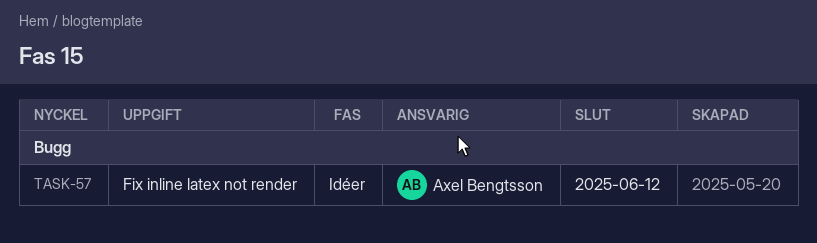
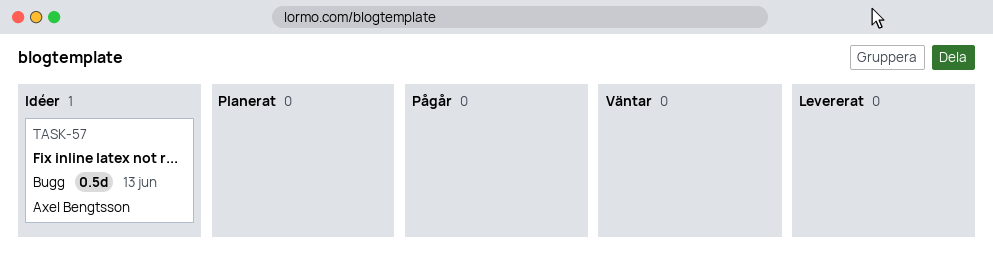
TASK-57, due: Jun 12 -> Jun 13

